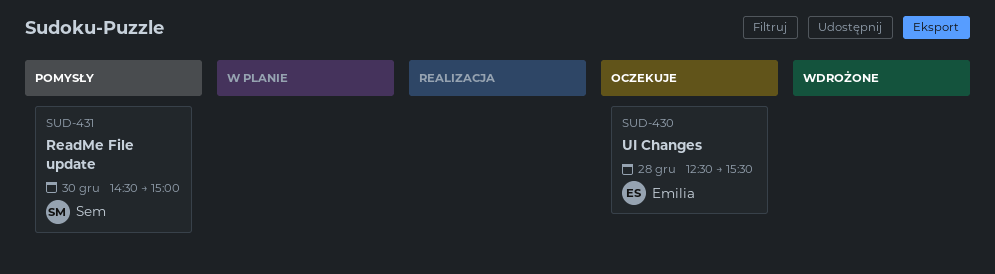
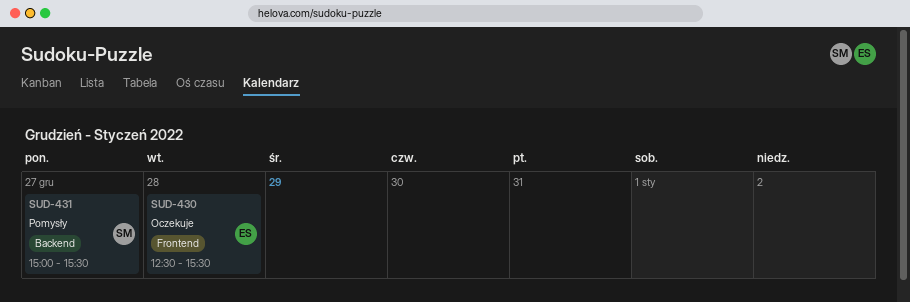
SUD-431, day: Dec 30 -> Dec 27
SUD-431, begins: 14:30 -> 15:00
SUD-431, ends: 15:00 -> 15:30

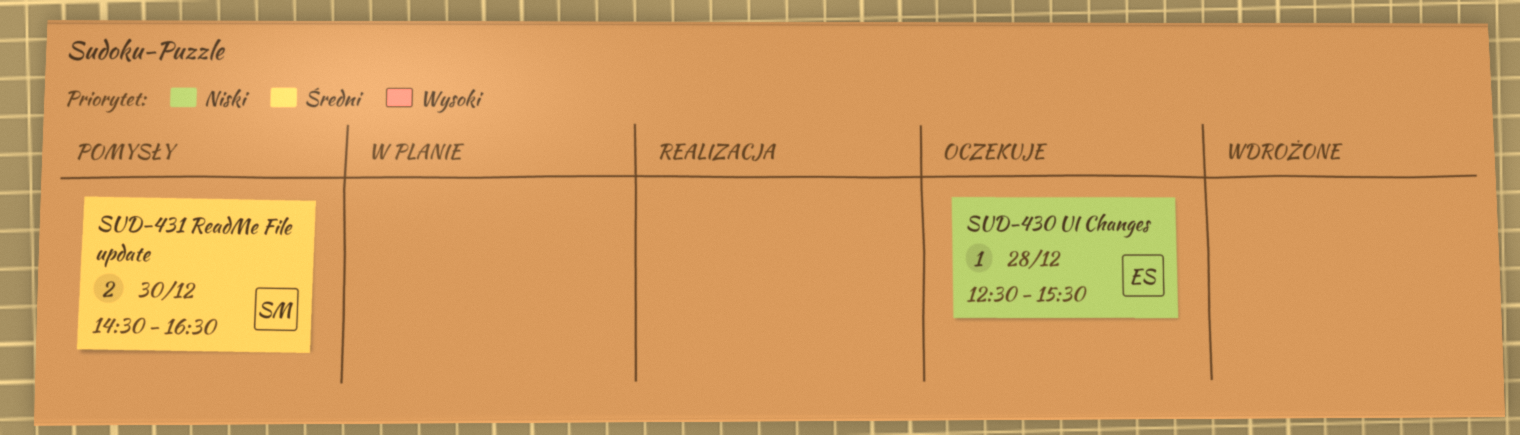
SUD-431, day: Dec 27 -> Dec 30
SUD-431, begins: 15:00 -> 14:30
SUD-431, ends: 15:30 -> 16:30

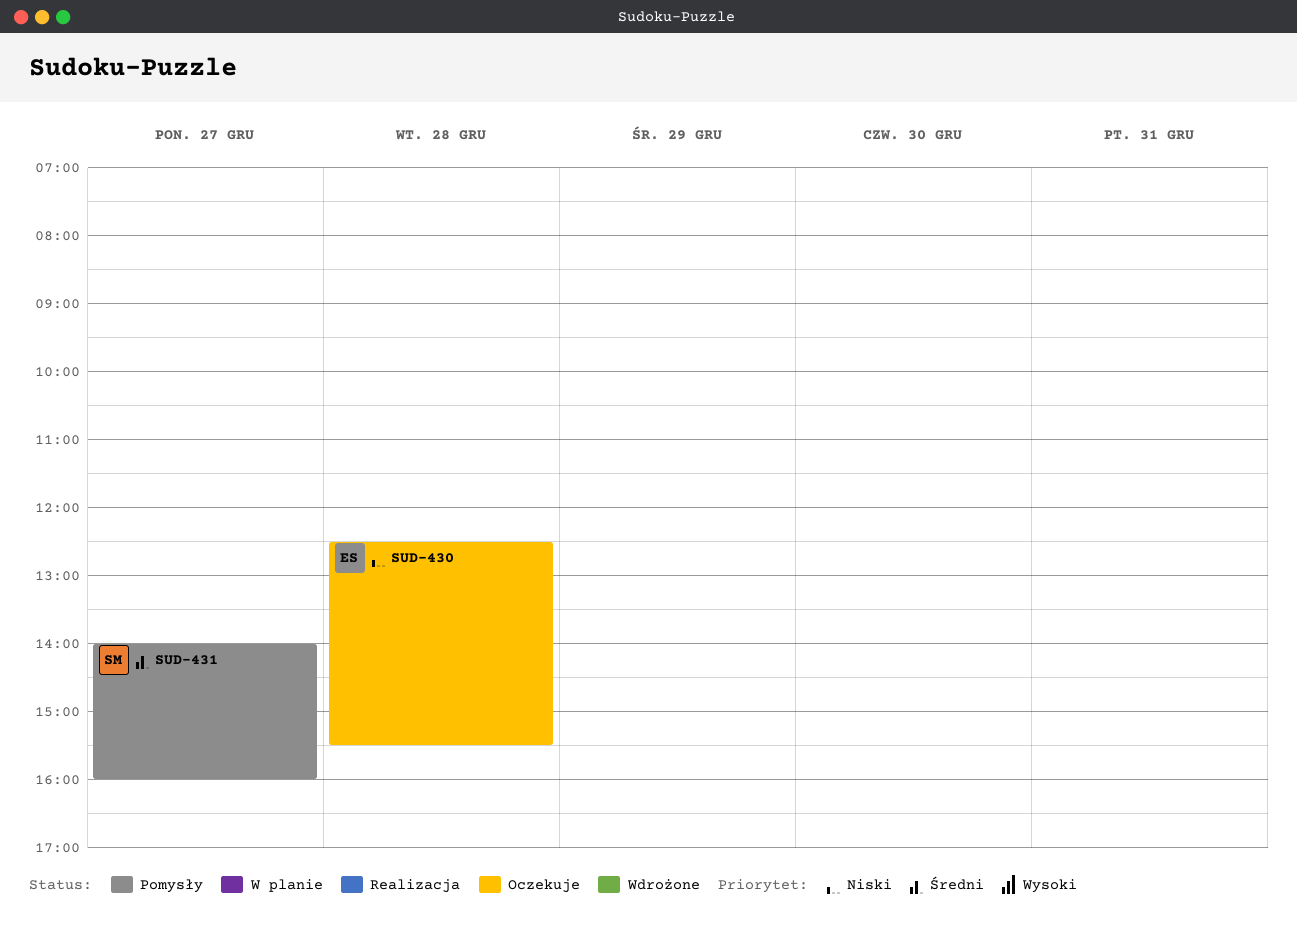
SUD-431, day: Dec 30 -> Dec 27
SUD-431, begins: 14:30 -> 14:00
SUD-431, ends: 16:30 -> 16:00

